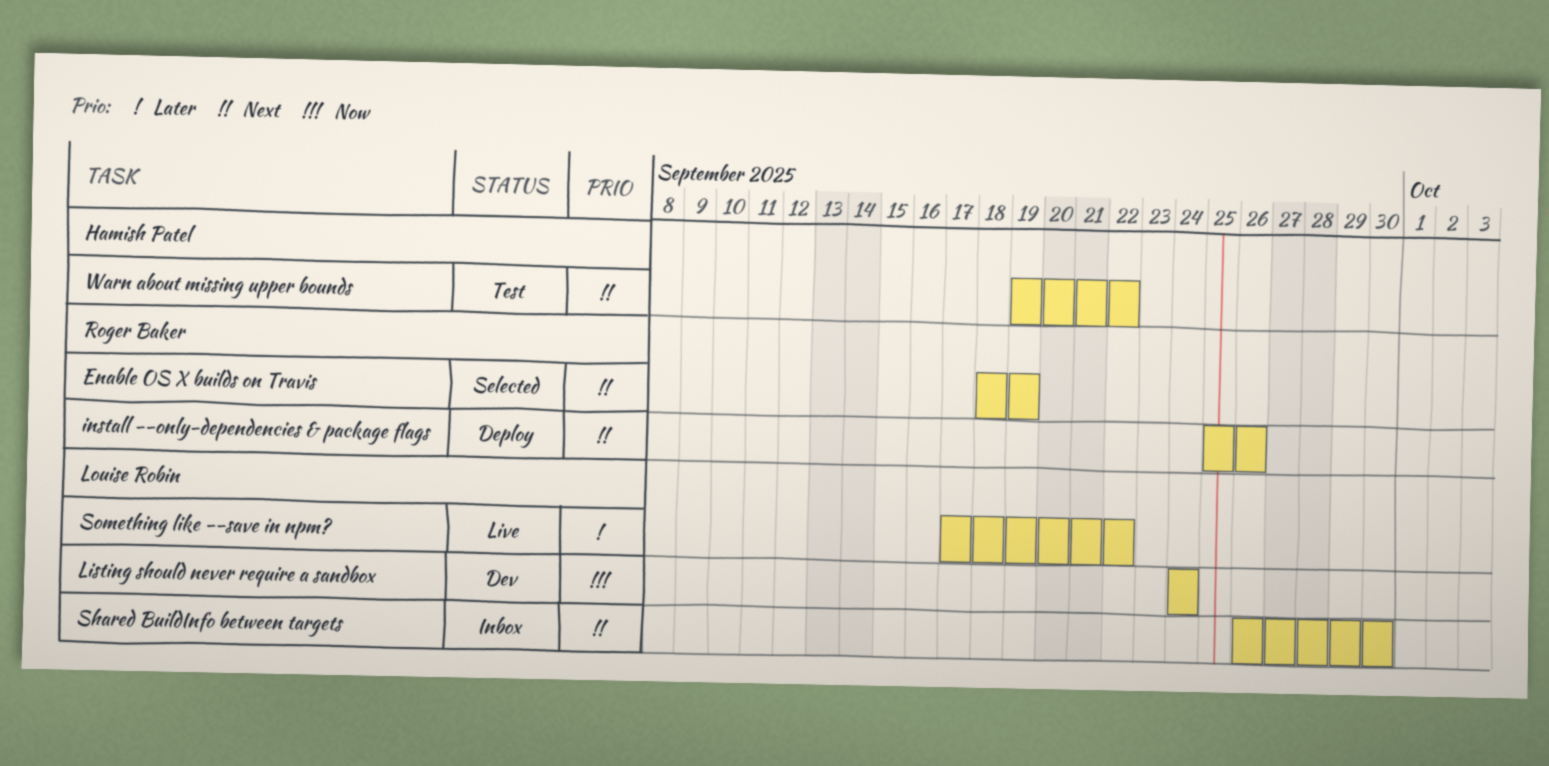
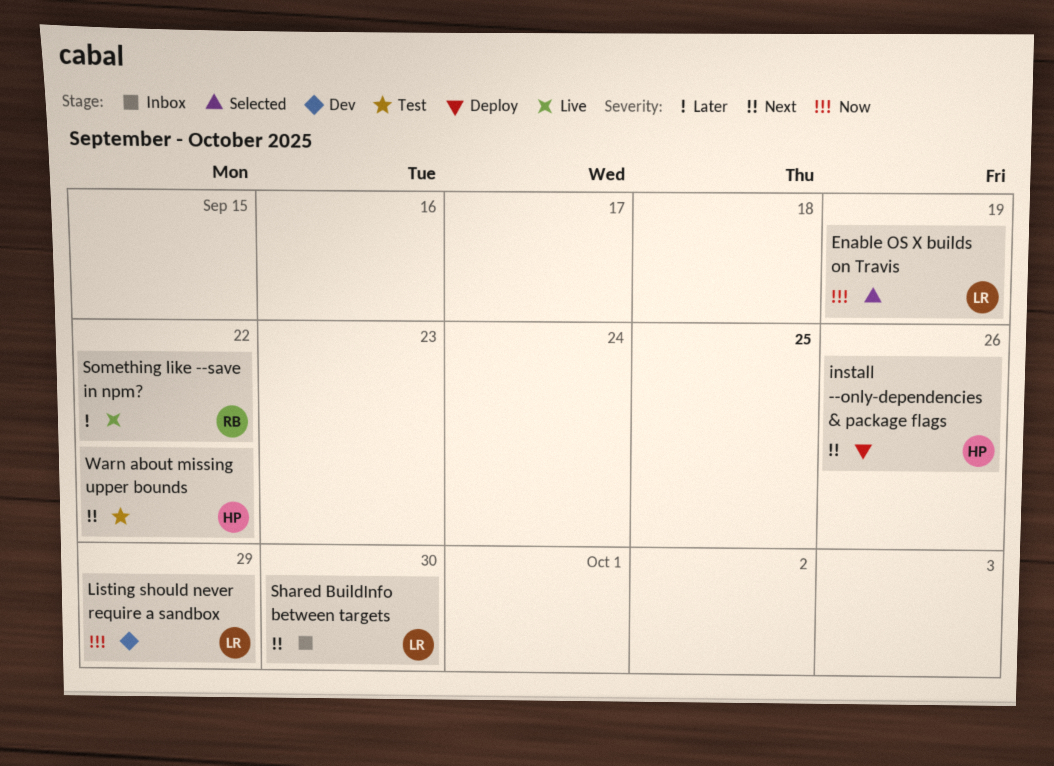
Enable OS X builds on Travis, owner: Roger Baker -> Louise Robin
Enable OS X builds on Travis, priority: Next -> Now
install --only-dependencies & package flags, owner: Roger Baker -> Hamish Patel
Listing should never require a sandbox, due: Sep 24 -> Sep 29
Something like --save in npm?, owner: Louise Robin -> Roger Baker

